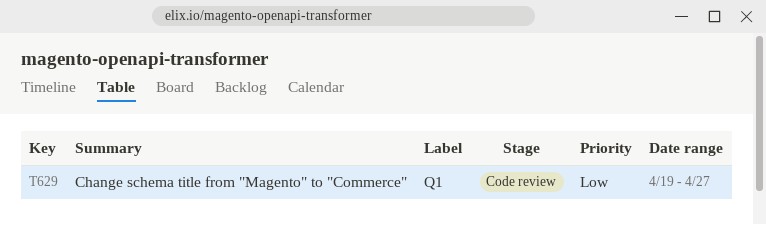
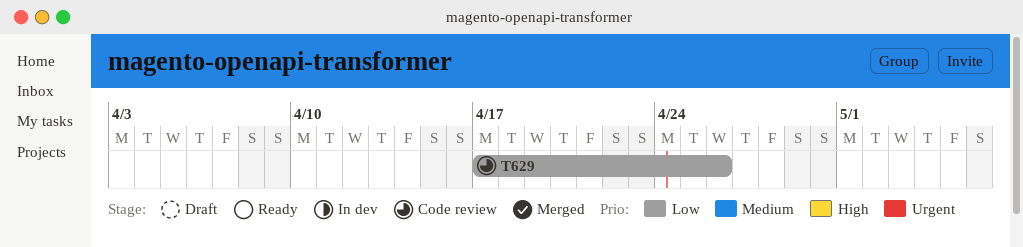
T629, start: Apr 19 -> Apr 17
T629, due: Apr 27 -> Apr 26

